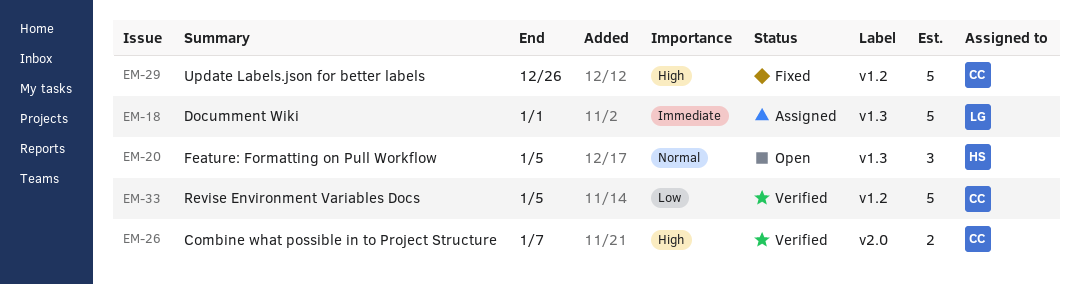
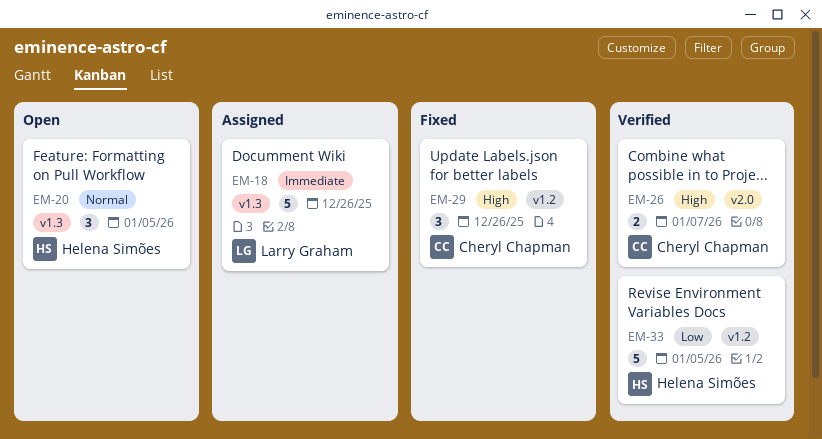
EM-18, due: Jan 1 -> Dec 26
EM-29, estimate: 5 -> 3
EM-33, owner: Cheryl Chapman -> Helena Simões

